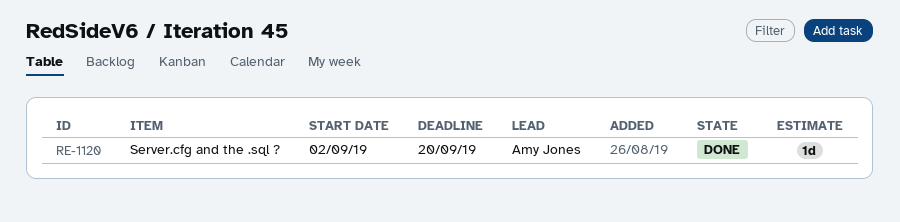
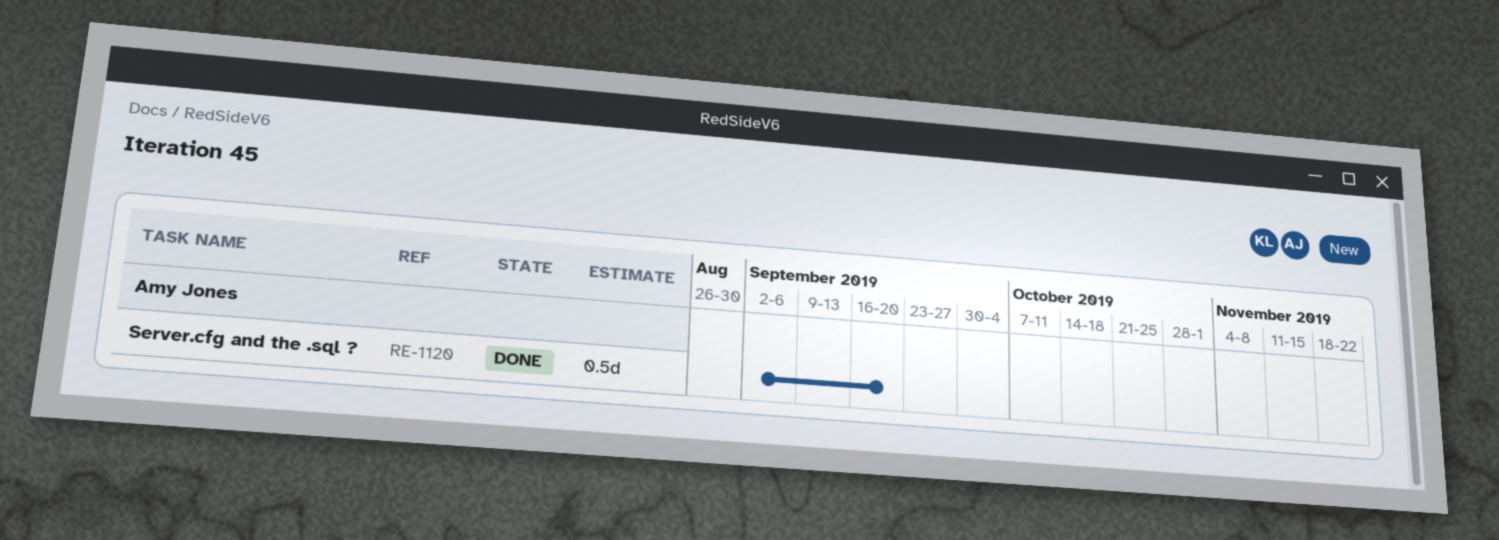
RE-1120, estimate: 1d -> 0.5d

